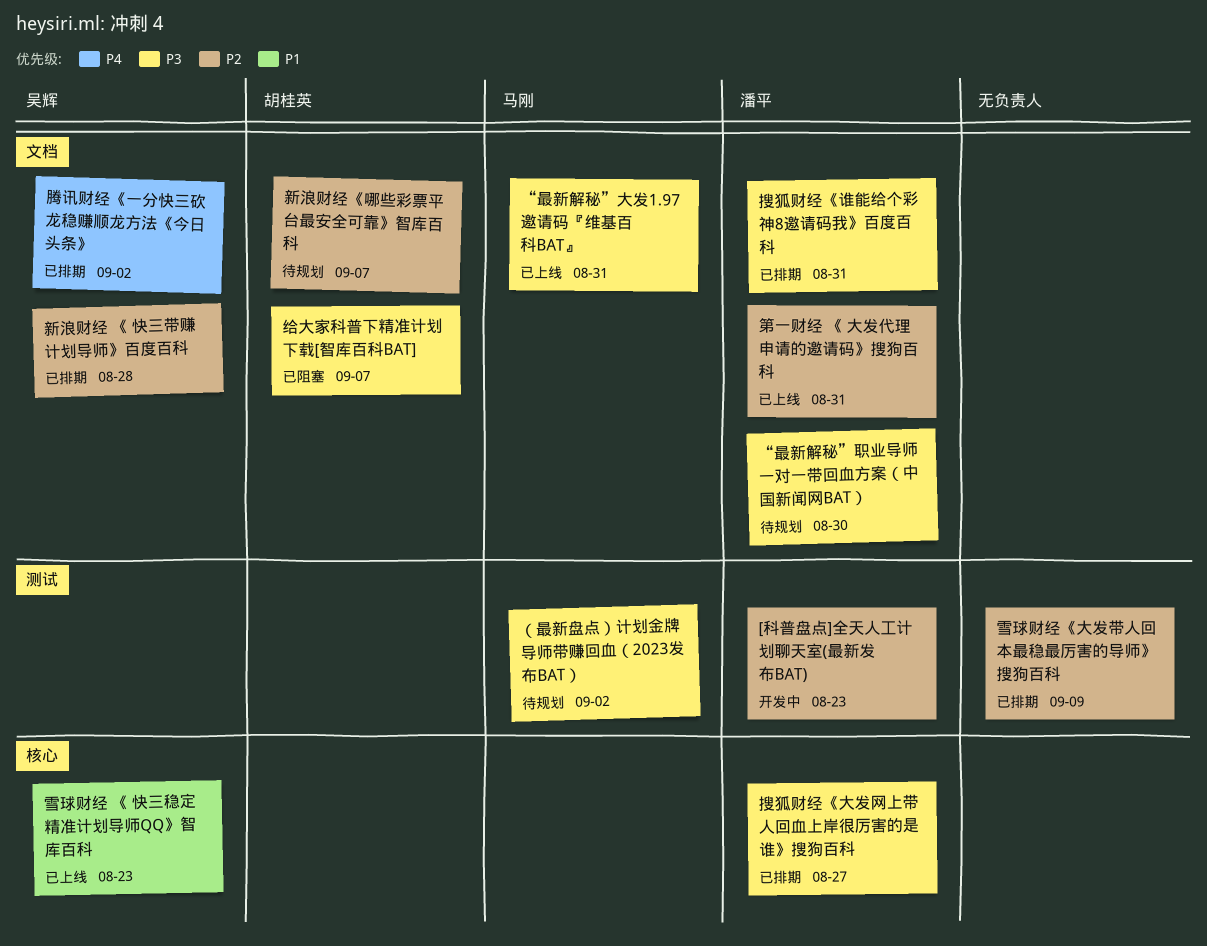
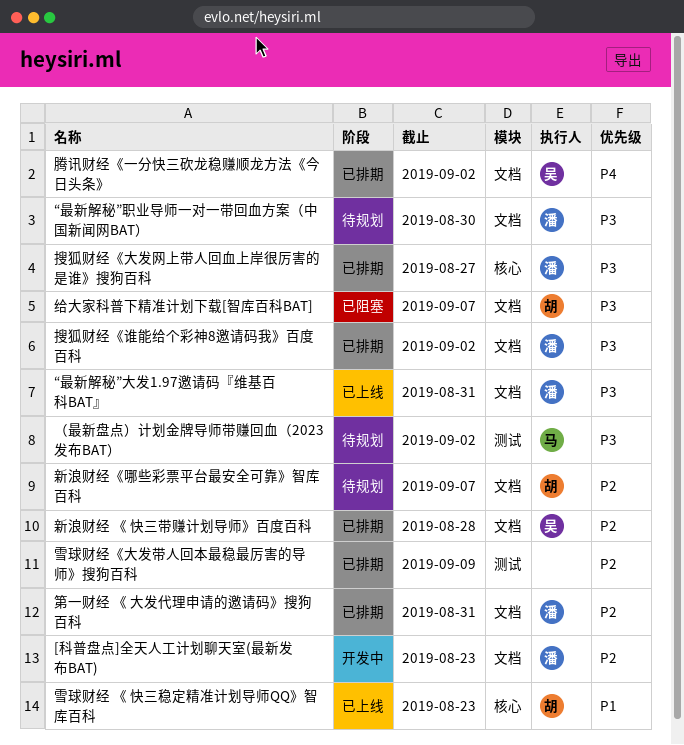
[科普盘点]全天人工计划聊天室(最新发布BAT), label: 测试 -> 文档
“最新解秘”大发1.97邀请码『维基百科BAT』, owner: 马刚 -> 潘平
搜狐财经《谁能给个彩神8邀请码我》百度百科, due: Aug 31 -> Sep 2
第一财经 《 大发代理申请的邀请码》搜狗百科, status: 已上线 -> 已排期
雪球财经 《 快三稳定精准计划导师QQ》智库百科, owner: 吴辉 -> 胡桂英

